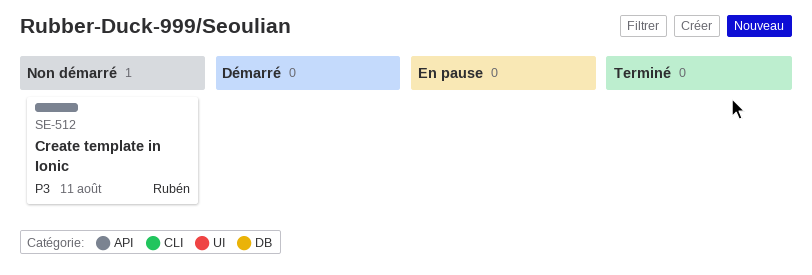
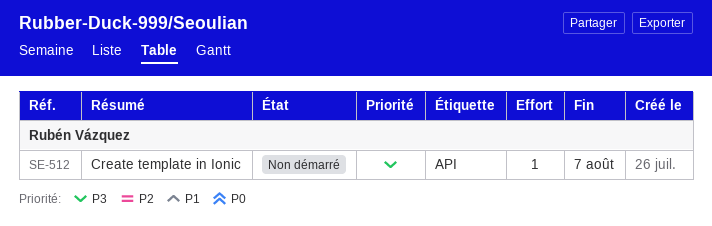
SE-512, due: Aug 11 -> Aug 7

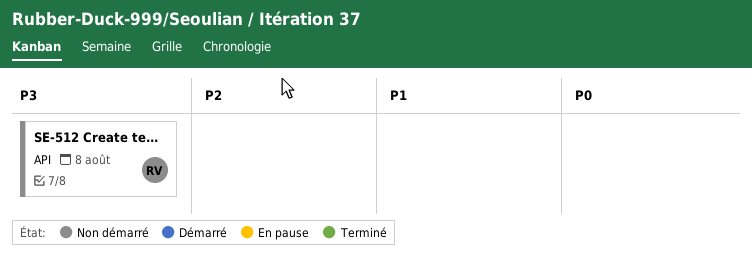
SE-512, due: Aug 7 -> Aug 8

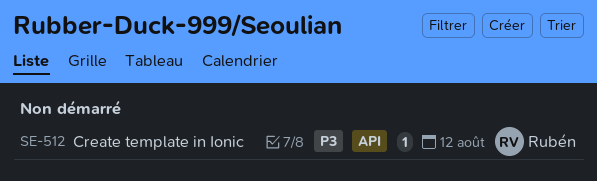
SE-512, due: Aug 8 -> Aug 12

